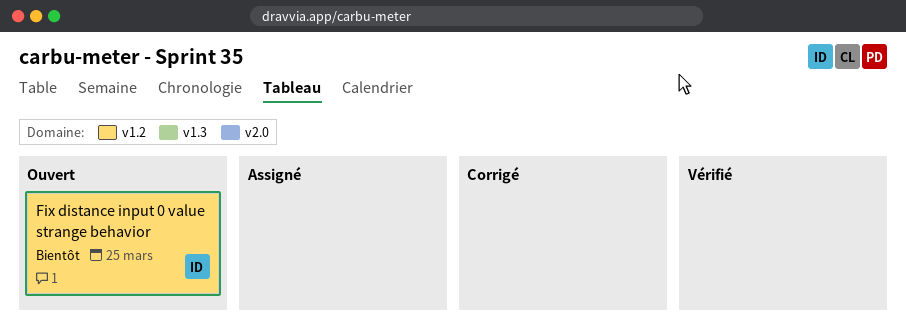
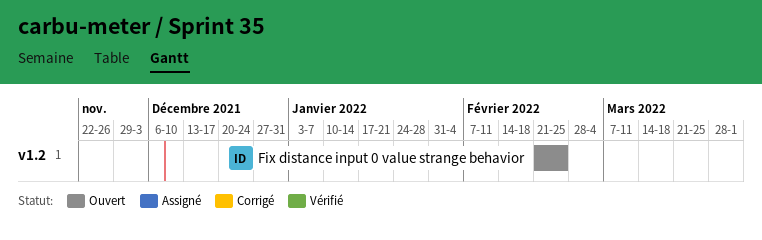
Fix distance input 0 value strange behavior, due: Mar 25 -> Feb 25

